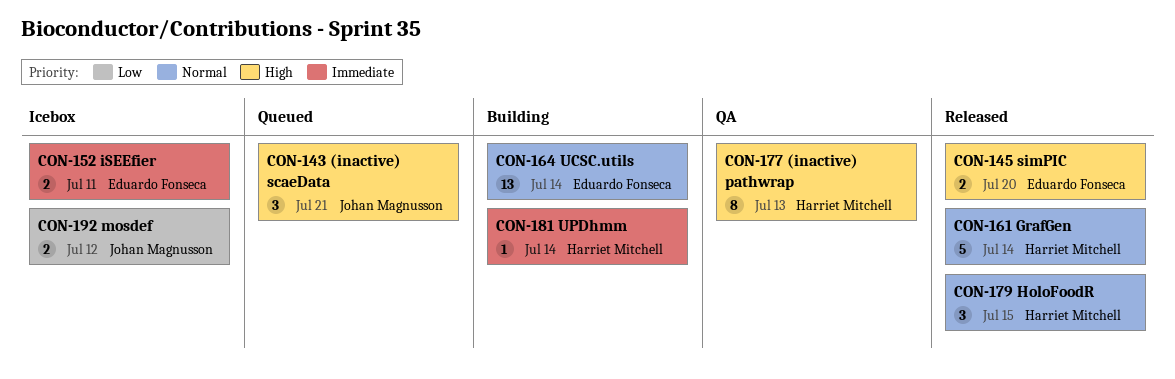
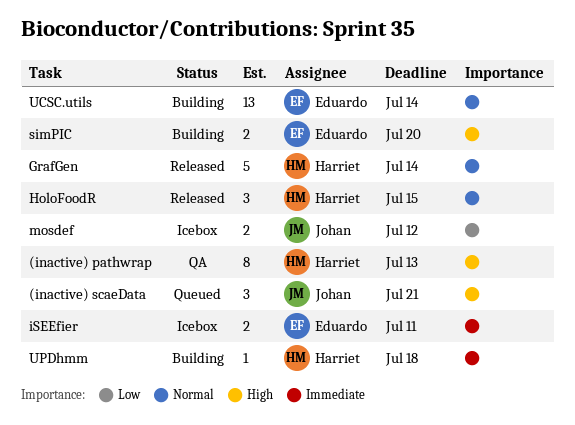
simPIC, status: Released -> Building
UPDhmm, due: Jul 14 -> Jul 18

